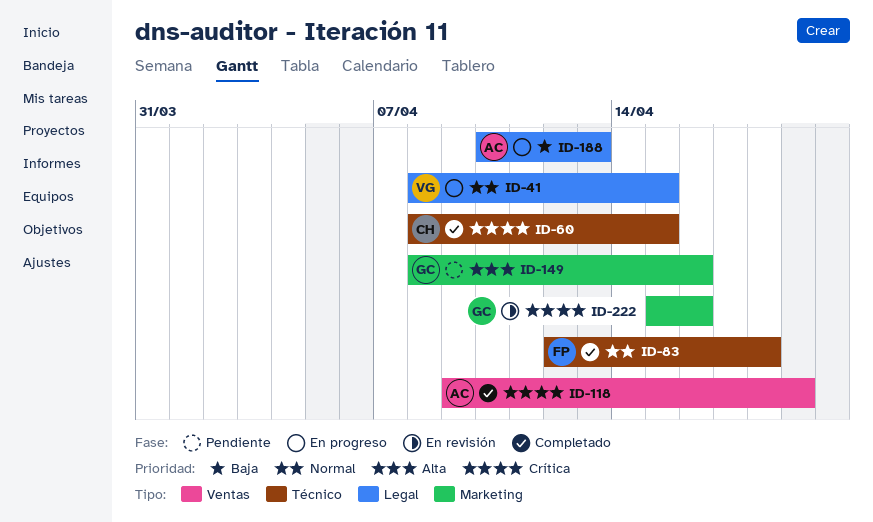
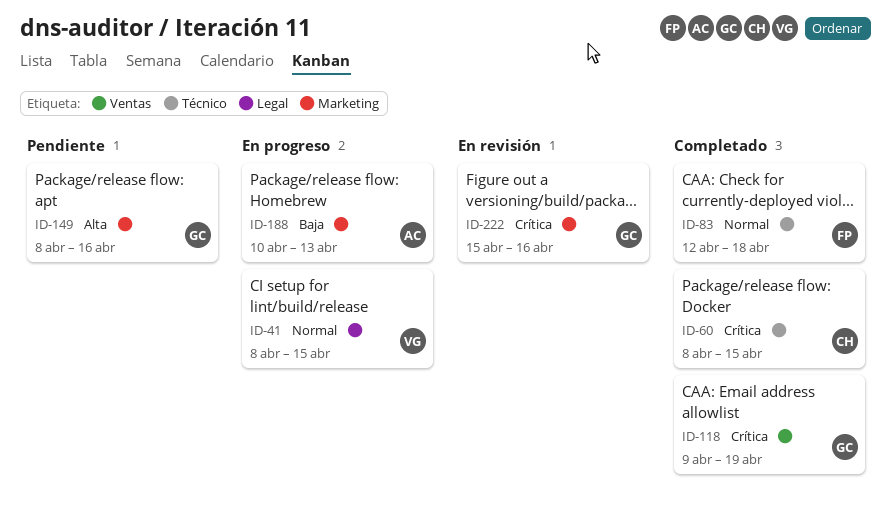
ID-118, owner: AC -> GC
ID-188, label: Legal -> Marketing

